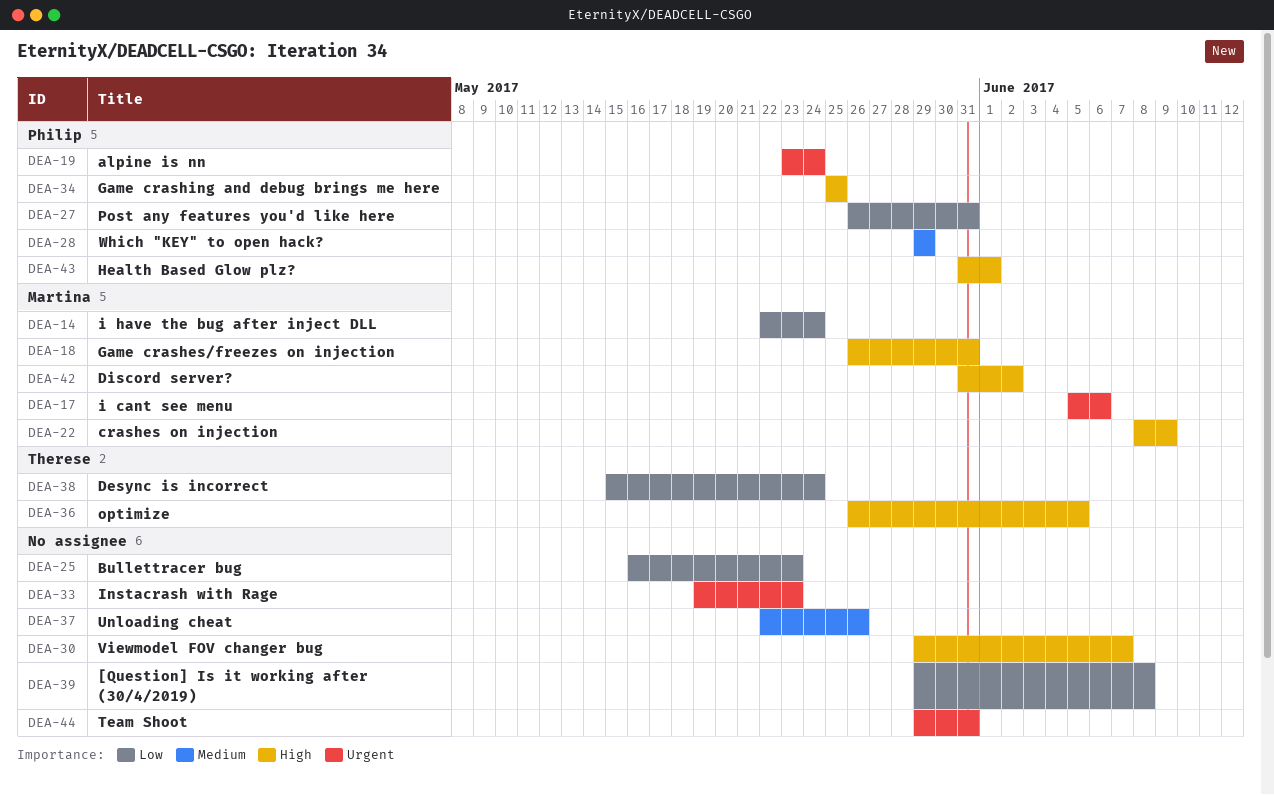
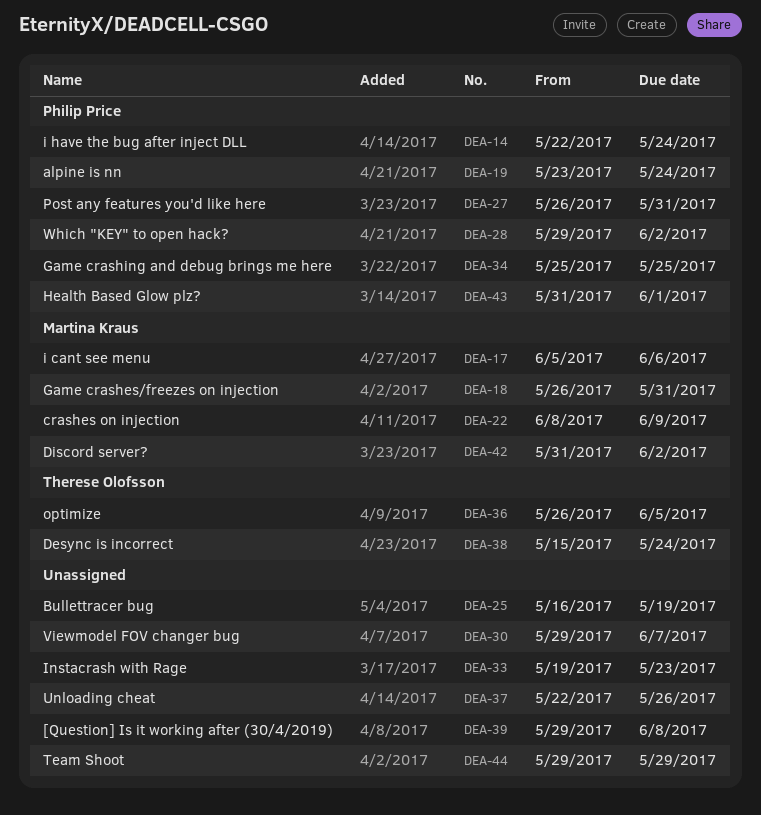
DEA-14, owner: Martina Kraus -> Philip Price
DEA-25, due: May 23 -> May 19
DEA-28, due: May 29 -> Jun 2
DEA-44, due: May 31 -> May 29

